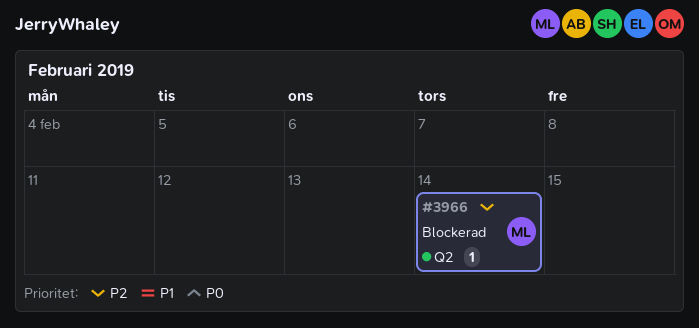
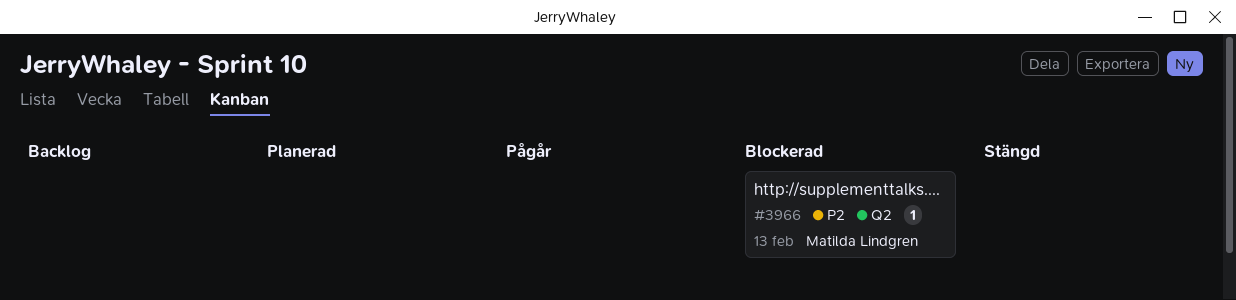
#3966, due: Feb 14 -> Feb 13

